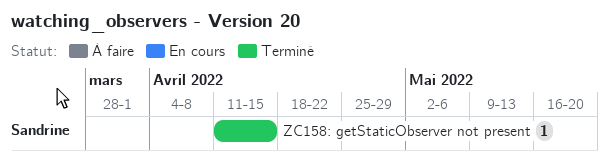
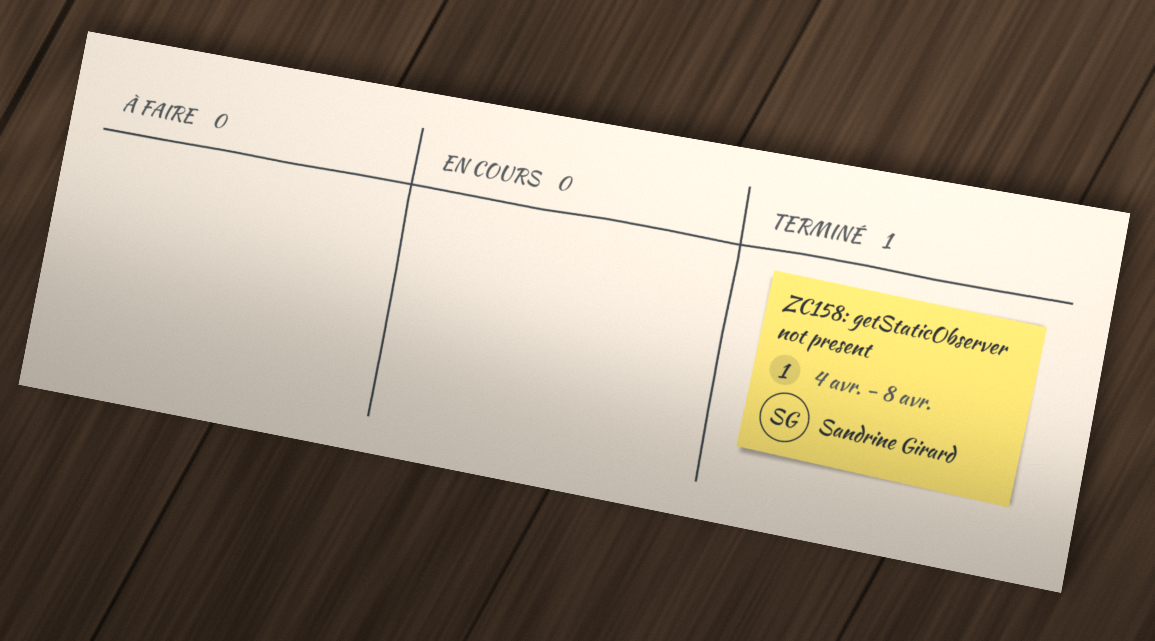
ZC158: getStaticObserver not present, start: Apr 11 -> Apr 4
ZC158: getStaticObserver not present, due: Apr 15 -> Apr 8

